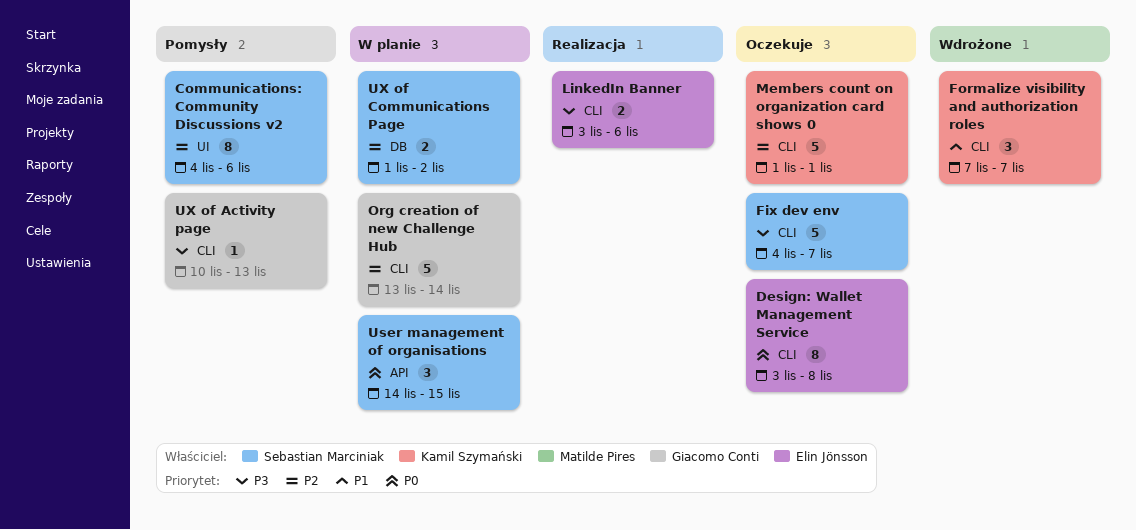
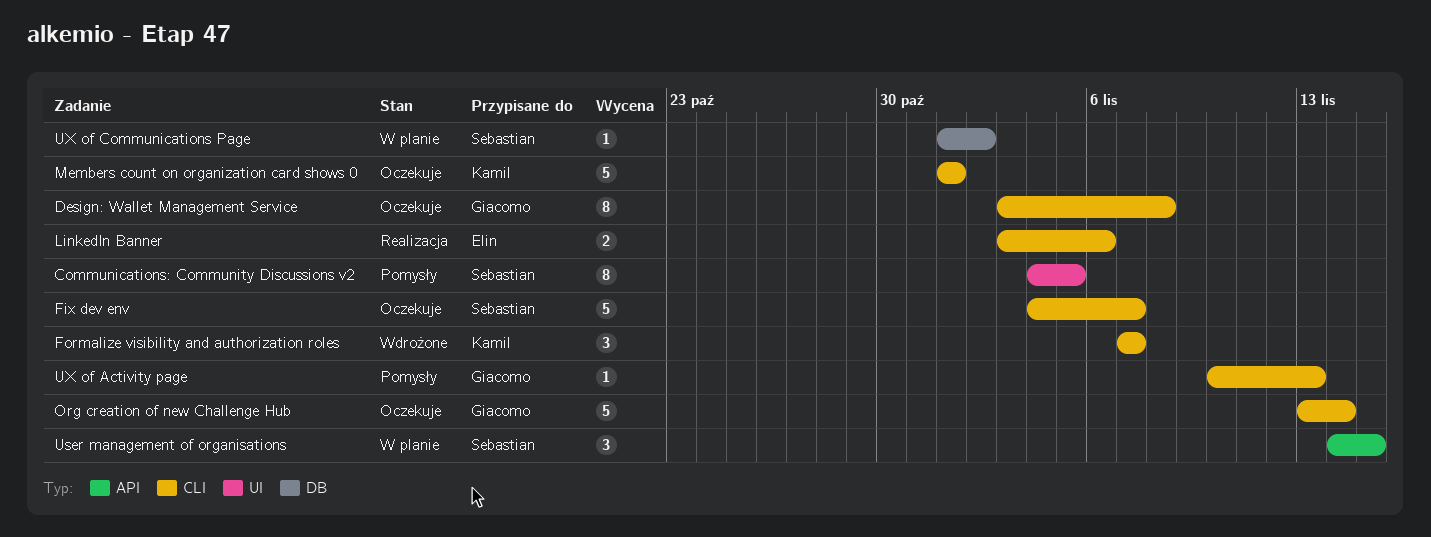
Communications: Community Discussions v2, due: Nov 6 -> Nov 5
Design: Wallet Management Service, owner: Elin Jönsson -> Giacomo Conti
Org creation of new Challenge Hub, status: W planie -> Oczekuje
UX of Communications Page, estimate: 2 -> 1

